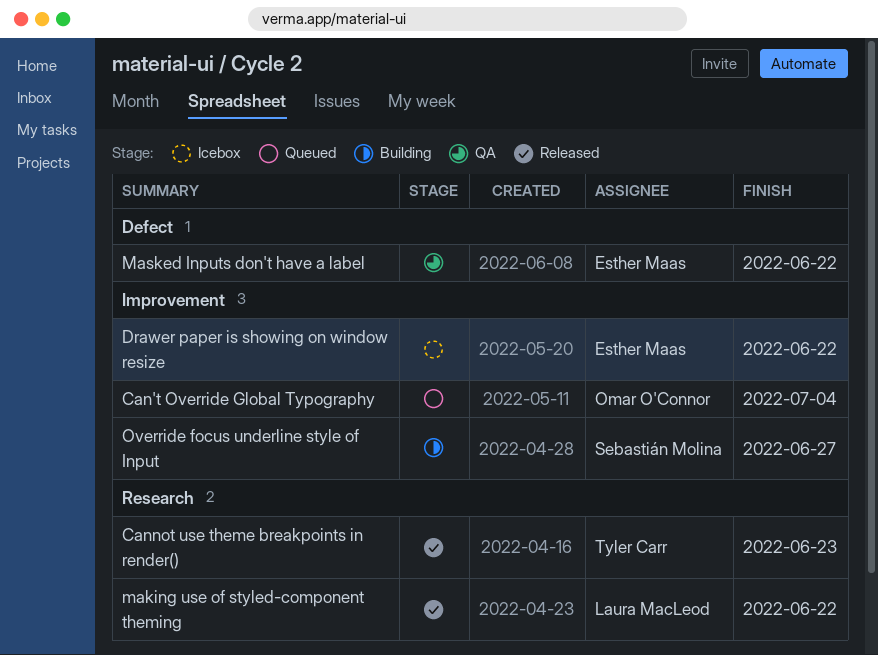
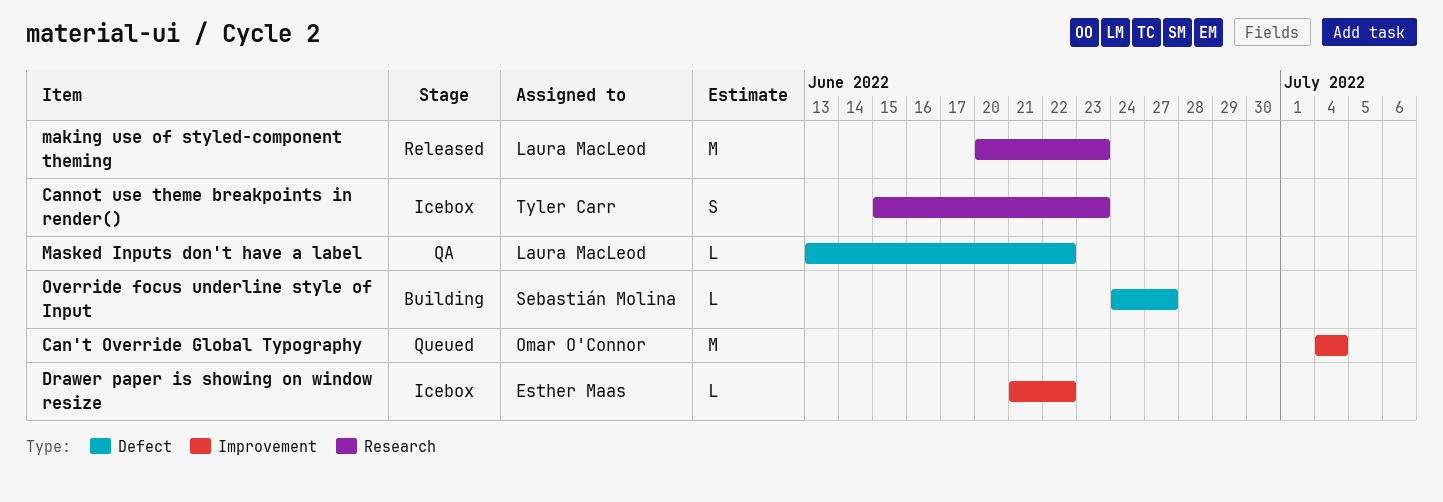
Cannot use theme breakpoints in render(), status: Released -> Icebox
making use of styled-component theming, due: Jun 22 -> Jun 23
Masked Inputs don't have a label, owner: Esther Maas -> Laura MacLeod
Override focus underline style of Input, label: Improvement -> Defect

